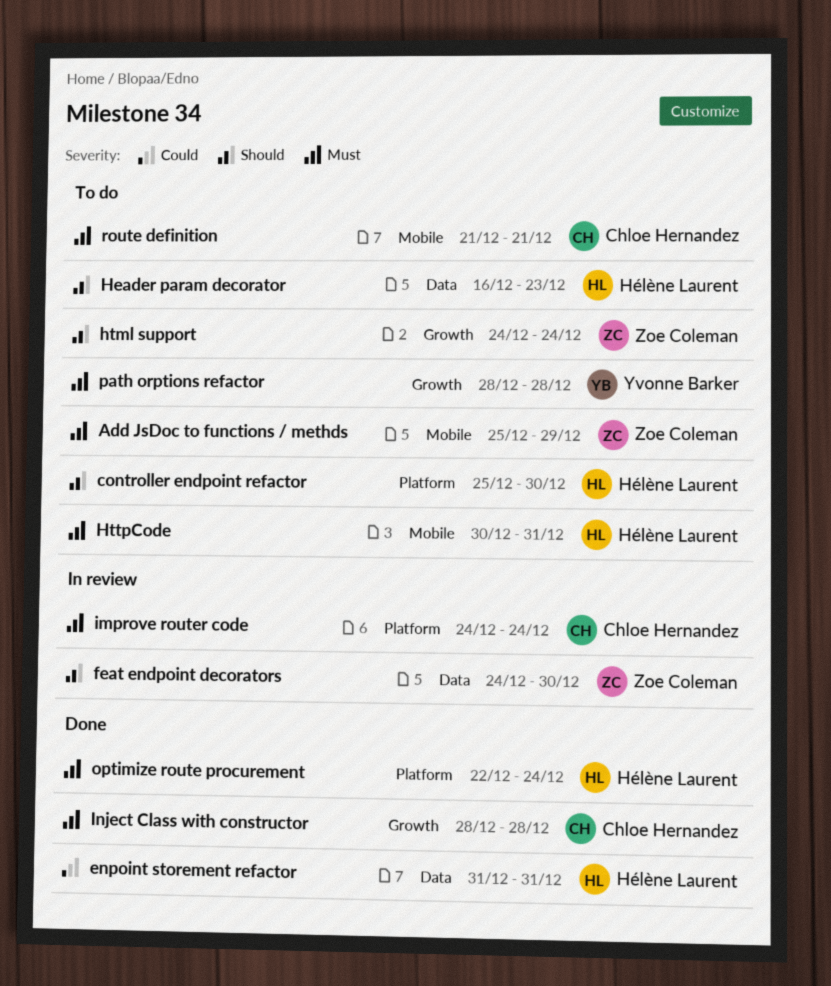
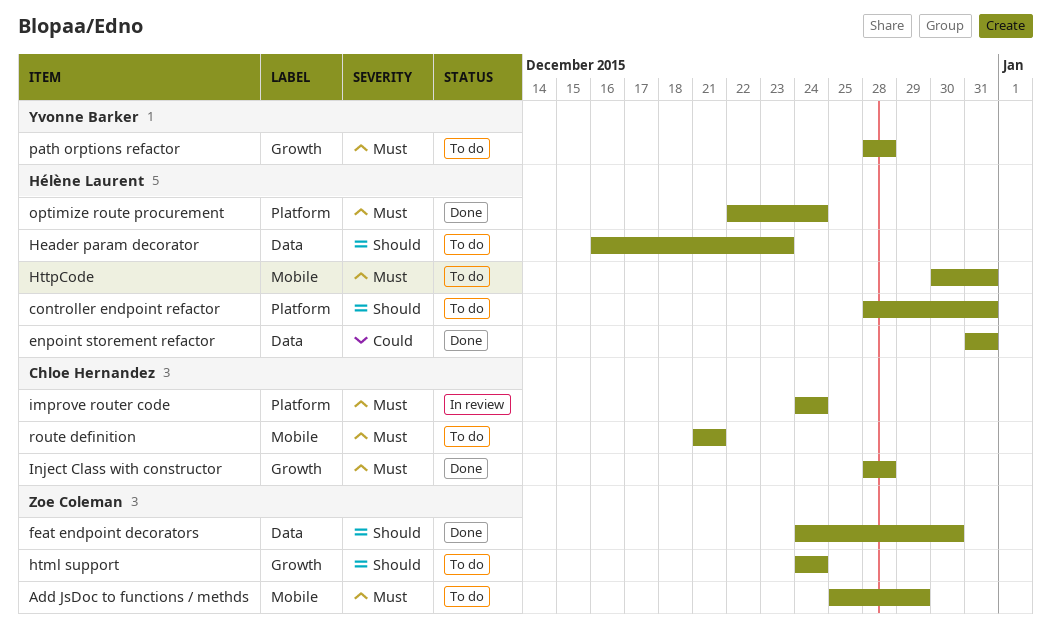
controller endpoint refactor, start: Dec 25 -> Dec 28
controller endpoint refactor, due: Dec 30 -> Dec 31
feat endpoint decorators, status: In review -> Done

